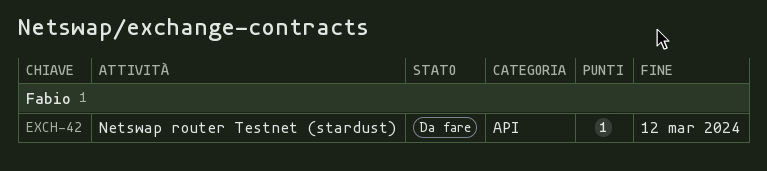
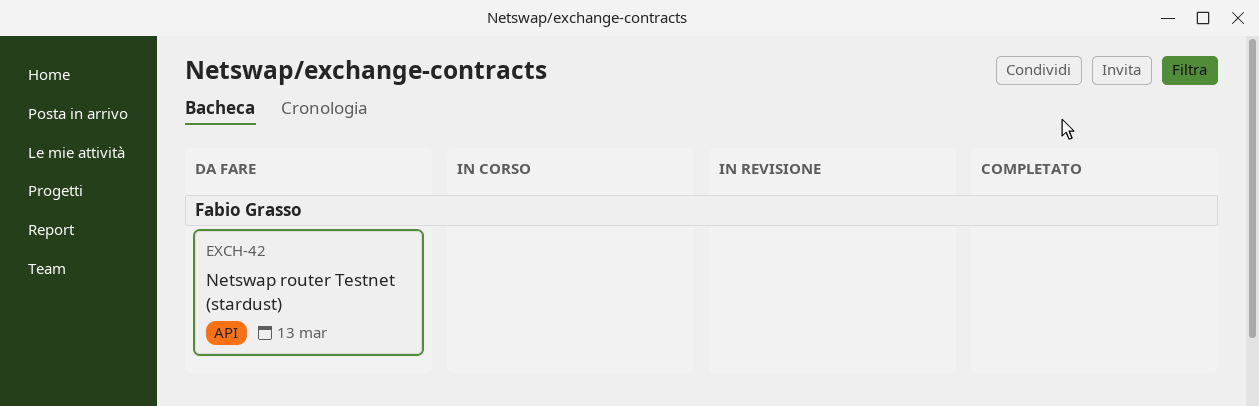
EXCH-42, due: Mar 12 -> Mar 13

